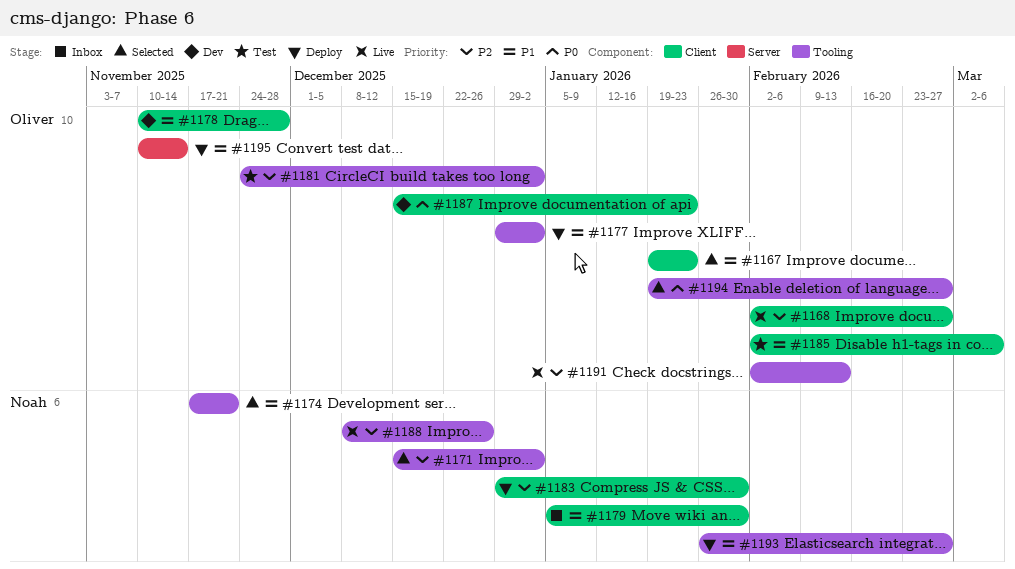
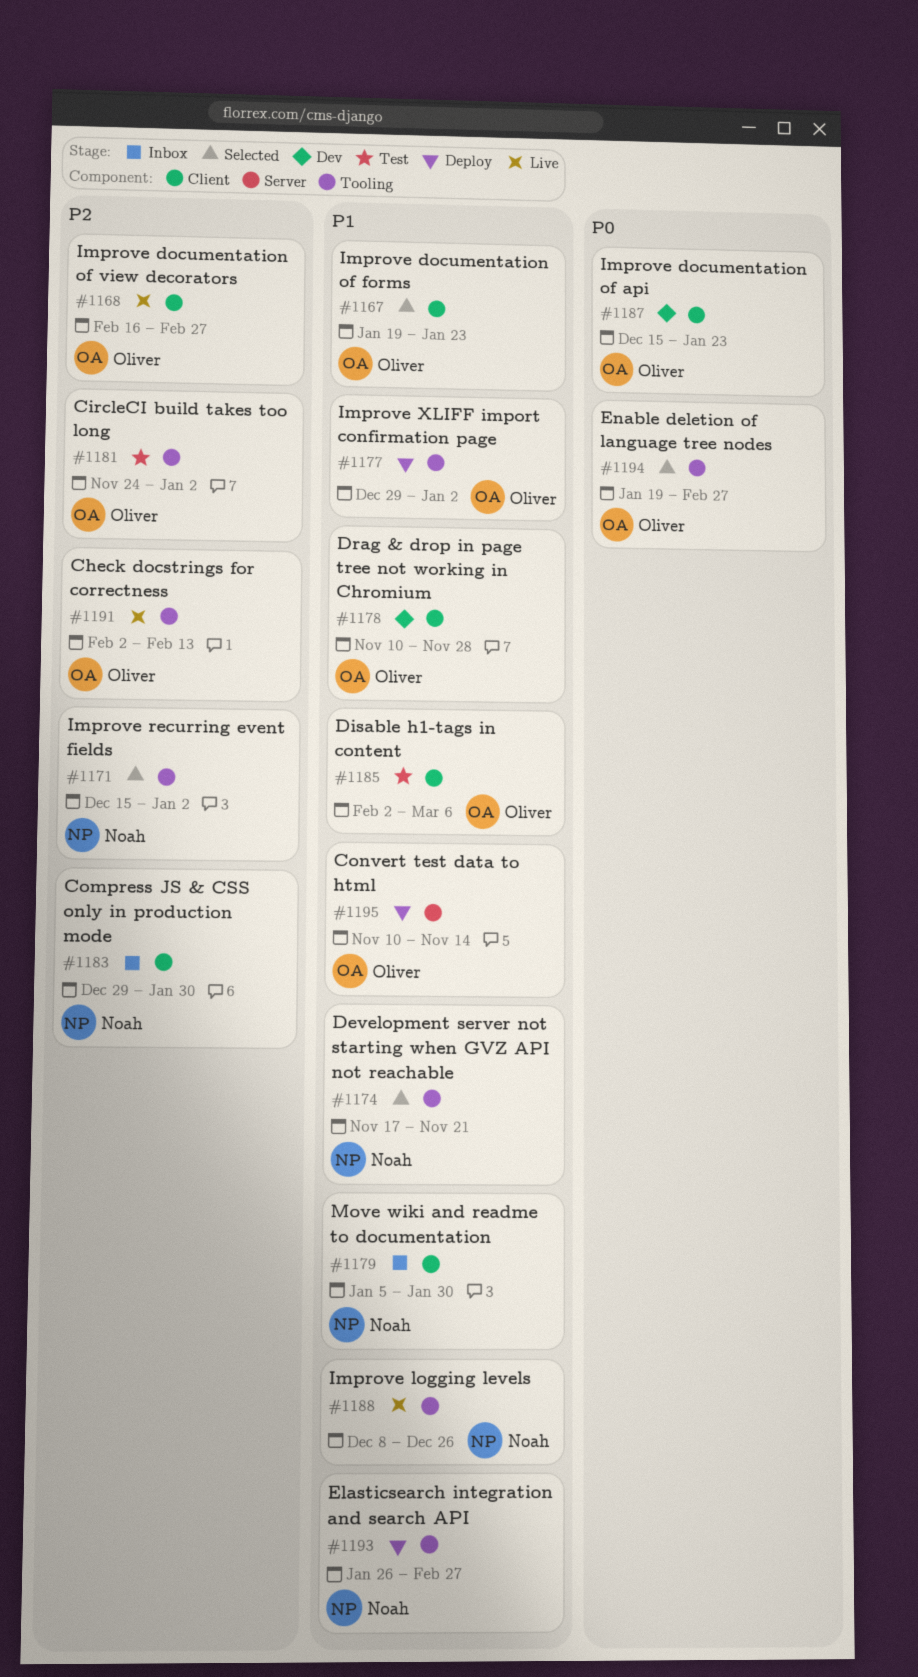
#1168, start: Feb 2 -> Feb 16
#1183, status: Deploy -> Inbox
#1188, priority: P2 -> P1

